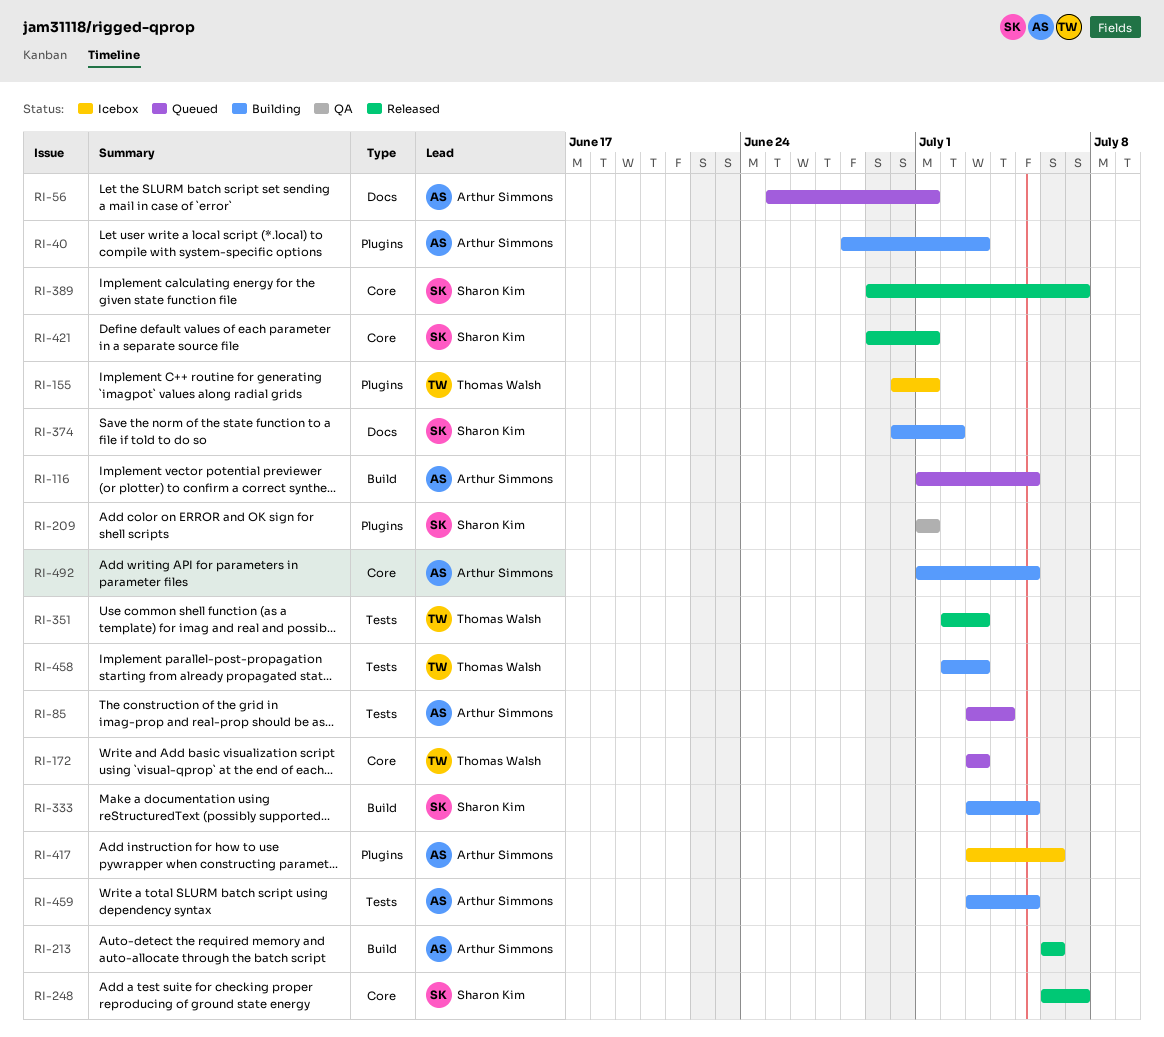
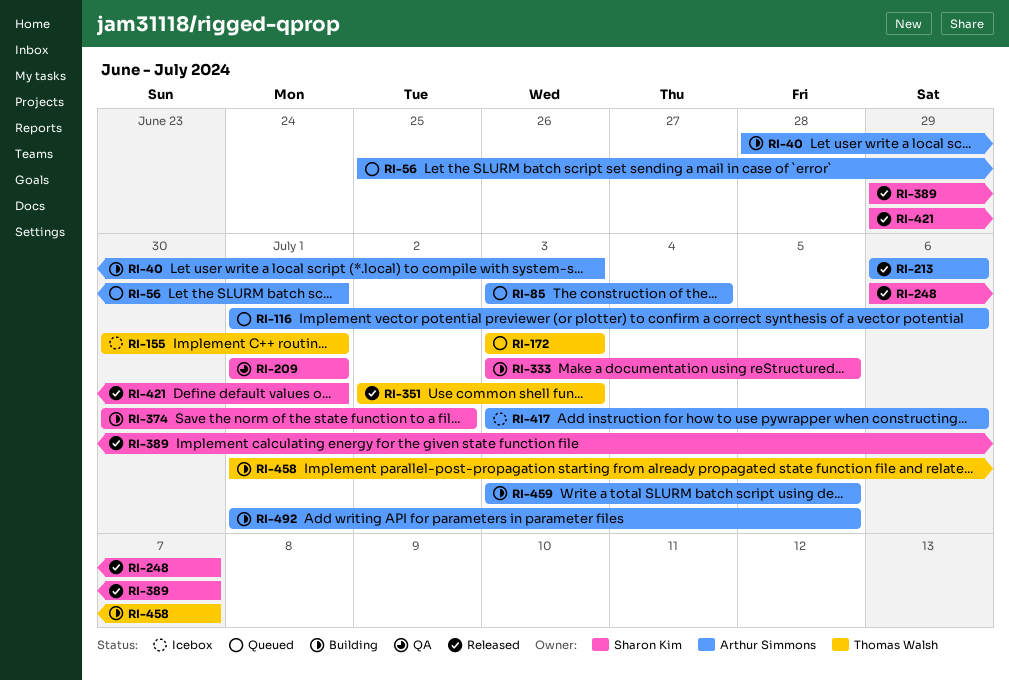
RI-116, due: Jul 5 -> Jul 6
RI-458, start: Jul 2 -> Jul 1
RI-458, due: Jul 3 -> Jul 7

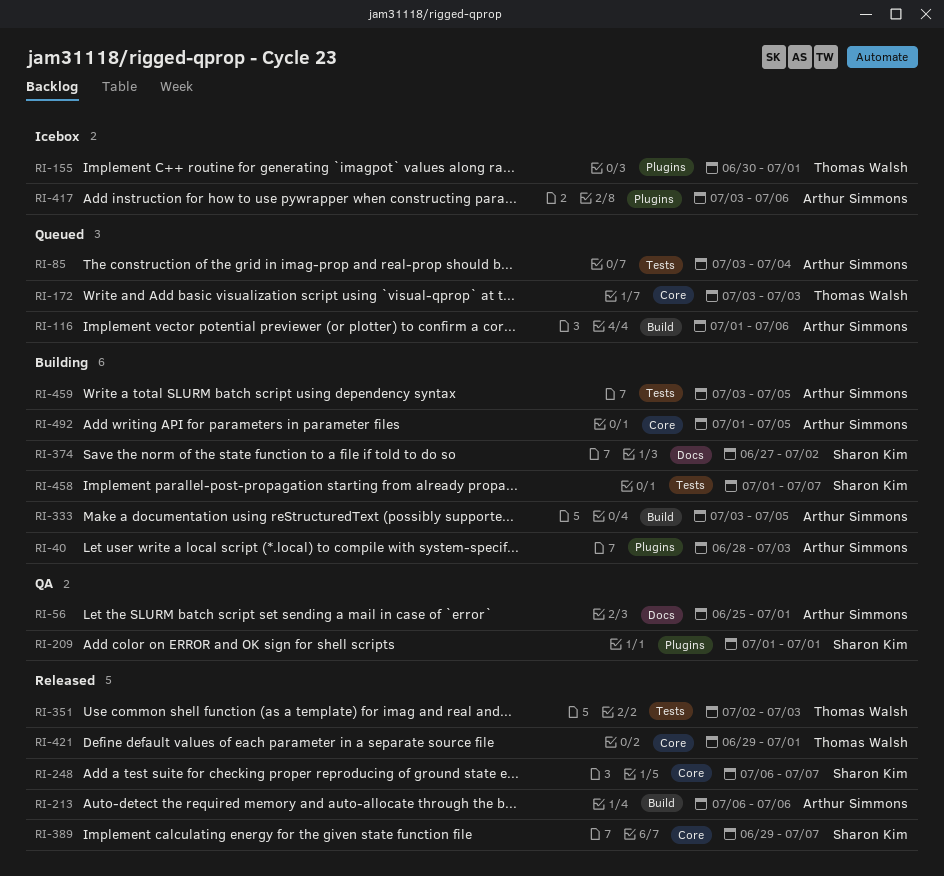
RI-56, status: Queued -> QA
RI-333, owner: Sharon Kim -> Arthur Simmons
RI-374, start: Jun 30 -> Jun 27
RI-421, owner: Sharon Kim -> Thomas Walsh
RI-458, owner: Thomas Walsh -> Sharon Kim

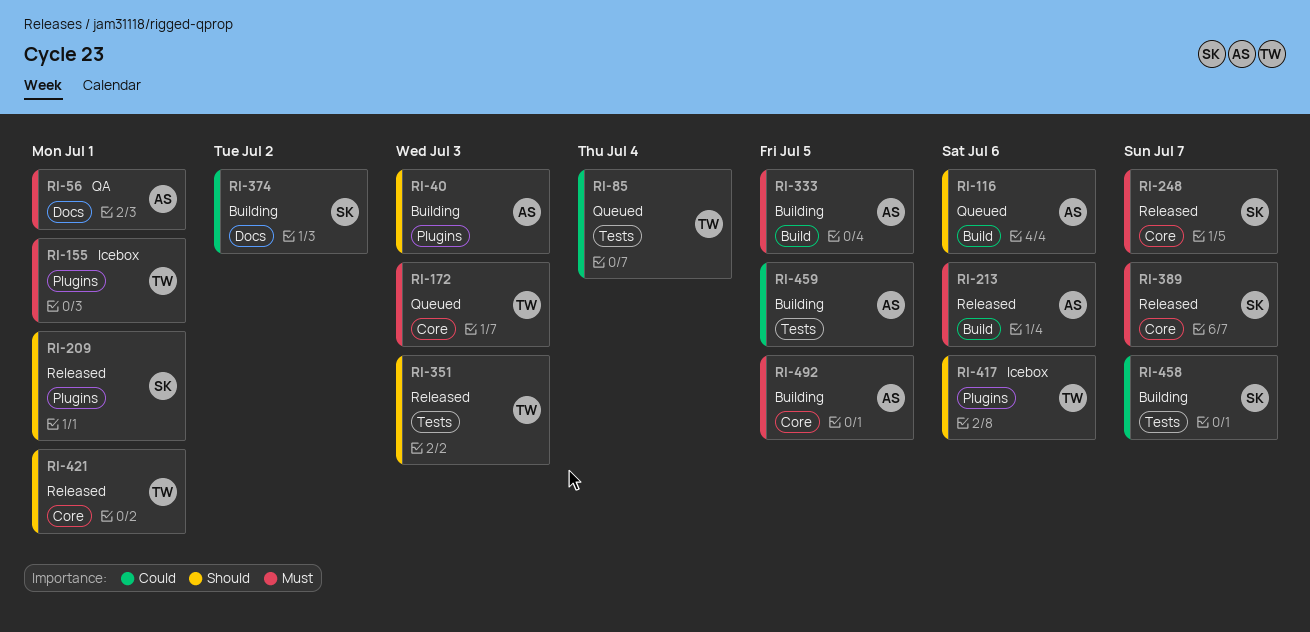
RI-85, owner: Arthur Simmons -> Thomas Walsh
RI-209, status: QA -> Released
RI-417, owner: Arthur Simmons -> Thomas Walsh

